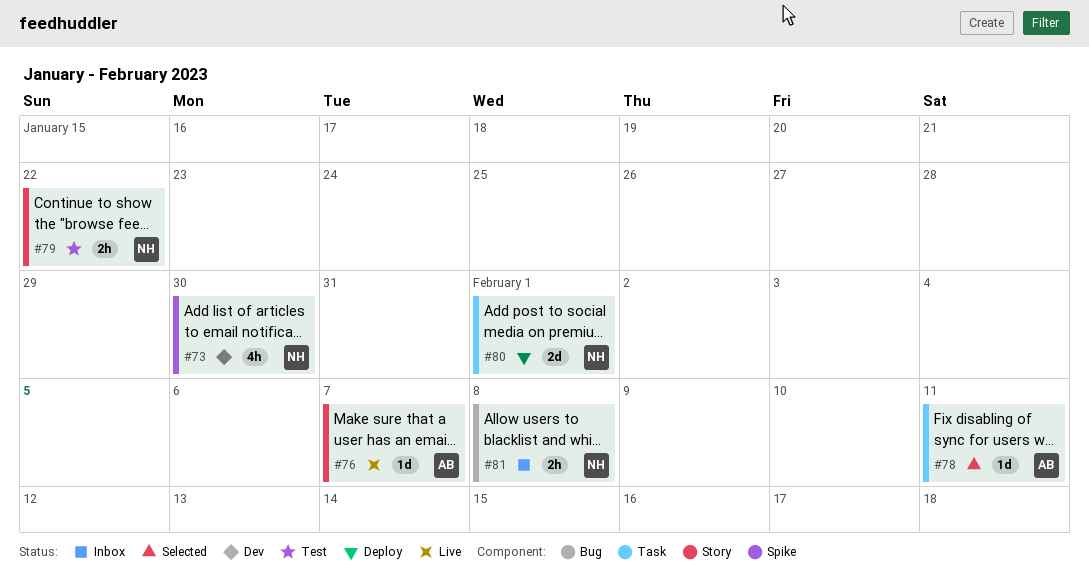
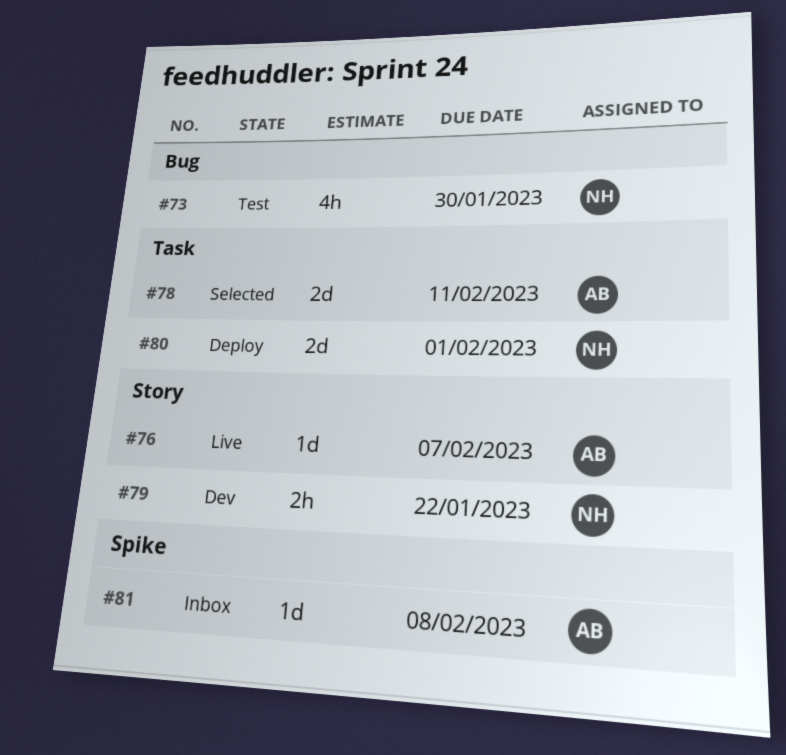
#73, status: Dev -> Test
#73, label: Spike -> Bug
#78, estimate: 1d -> 2d
#79, status: Test -> Dev
#81, owner: NH -> AB
#81, label: Bug -> Spike
#81, estimate: 2h -> 1d

